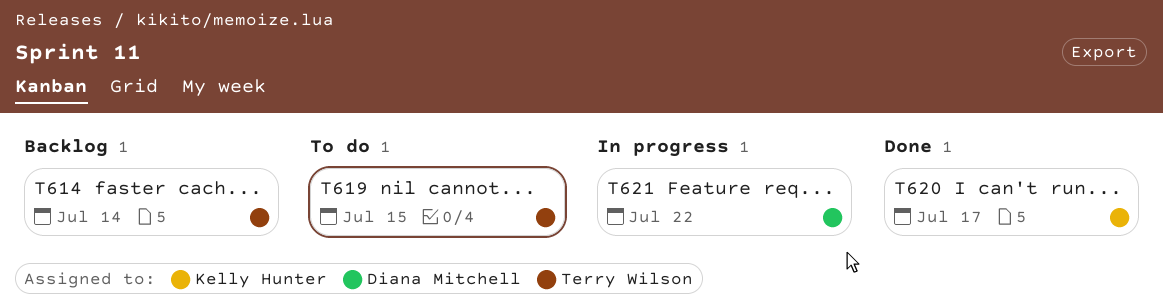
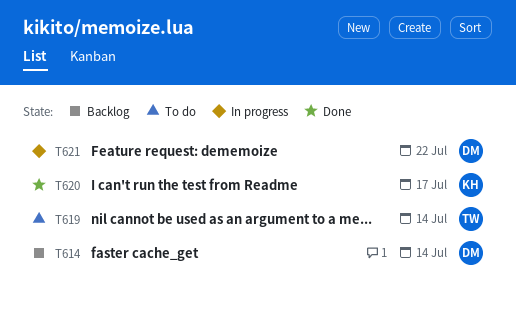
T614, owner: Terry Wilson -> Diana Mitchell
T619, due: Jul 15 -> Jul 14

